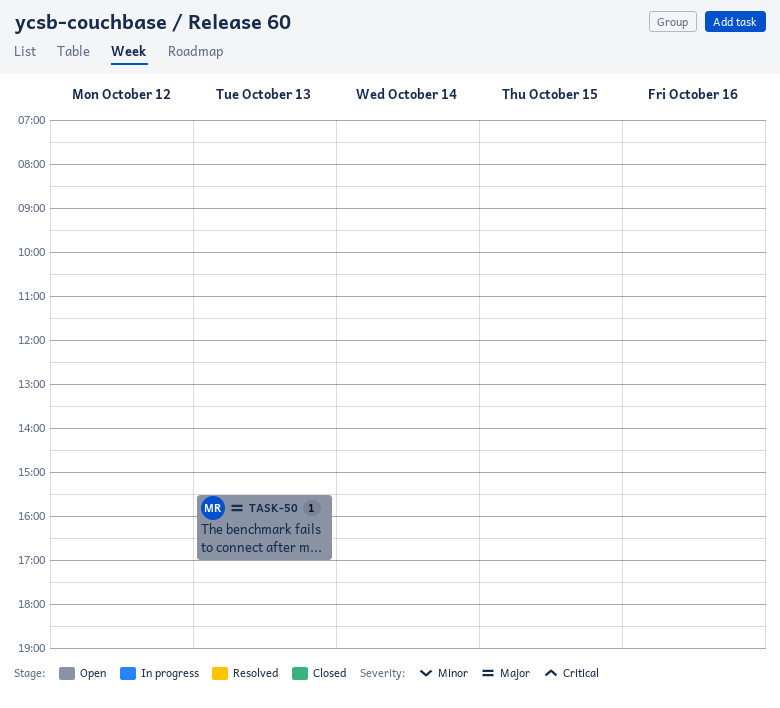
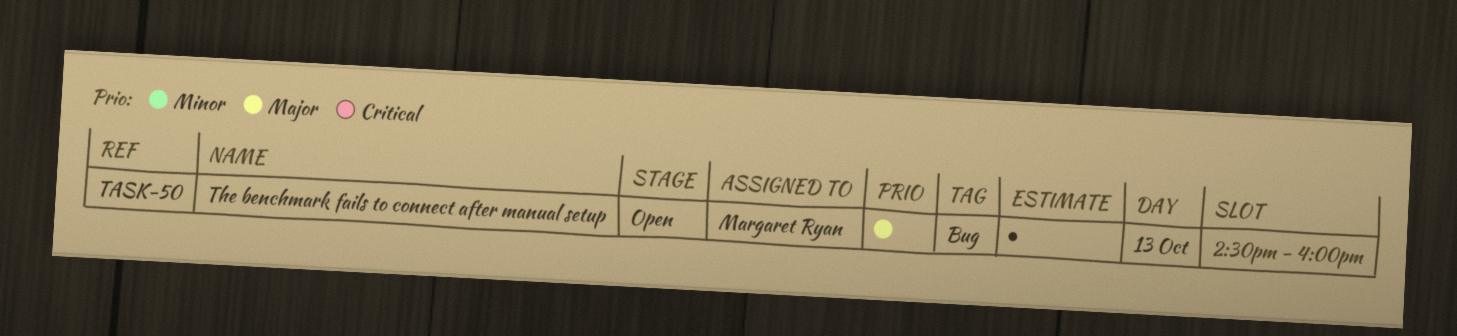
TASK-50, begins: 15:30 -> 14:30
TASK-50, ends: 17:00 -> 16:00

